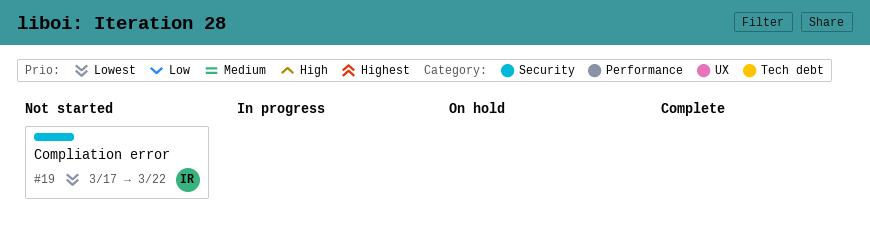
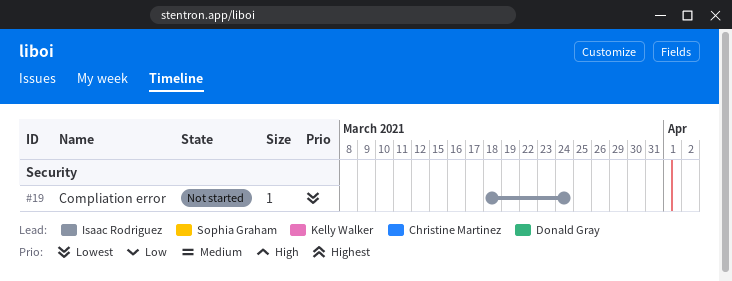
#19, start: Mar 17 -> Mar 18
#19, due: Mar 22 -> Mar 24

